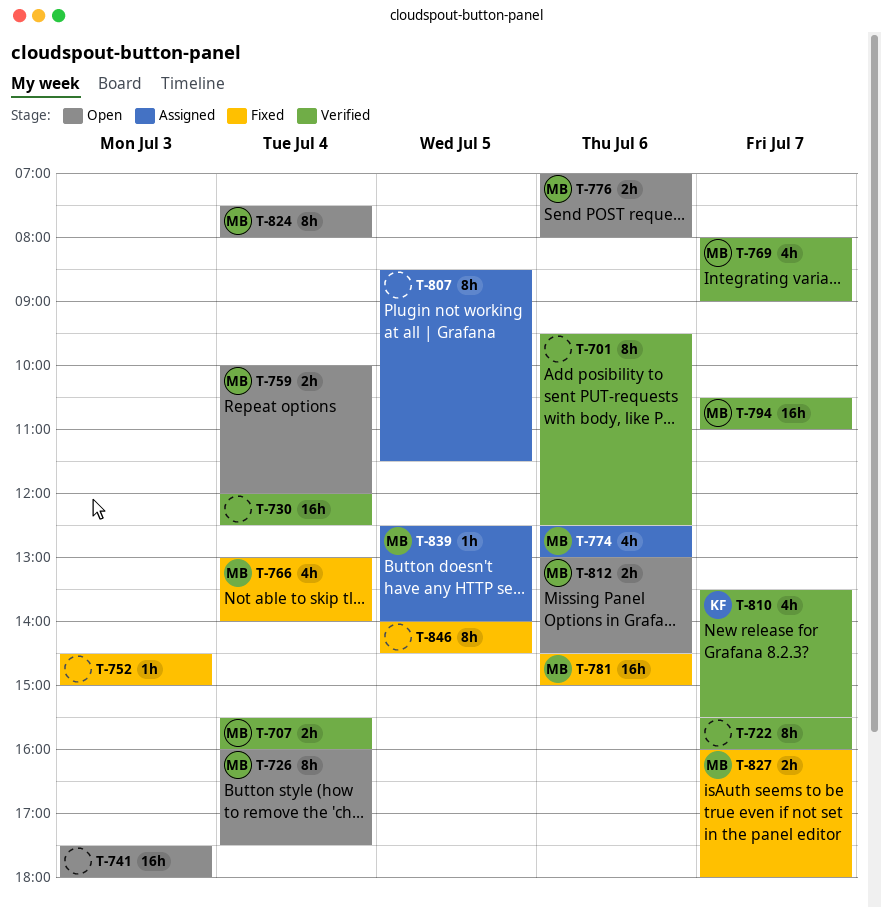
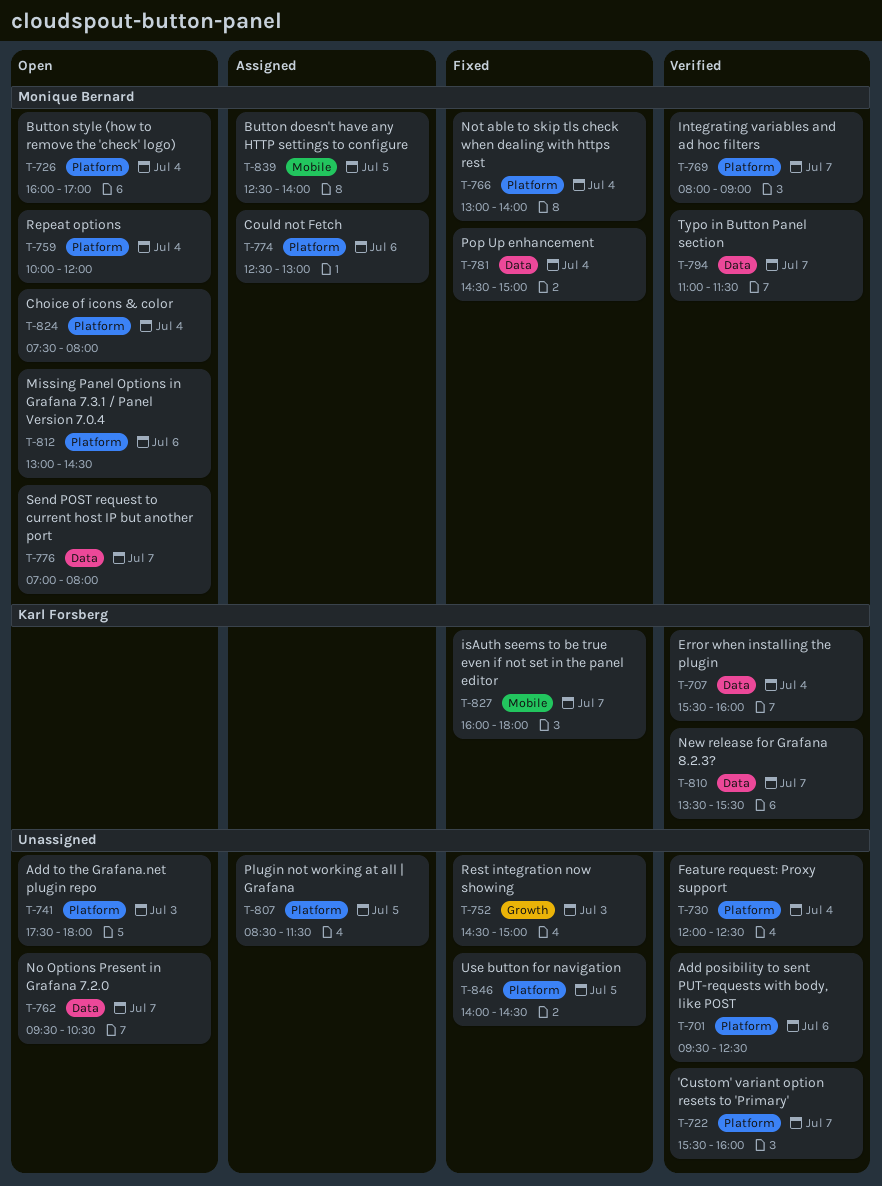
T-707, owner: Monique Bernard -> Karl Forsberg
T-726, ends: 17:30 -> 17:00
T-762: none -> present
T-776, day: Jul 6 -> Jul 7
T-781, day: Jul 6 -> Jul 4
T-794, begins: 10:30 -> 11:00
T-794, ends: 11:00 -> 11:30
T-827, owner: Monique Bernard -> Karl Forsberg

